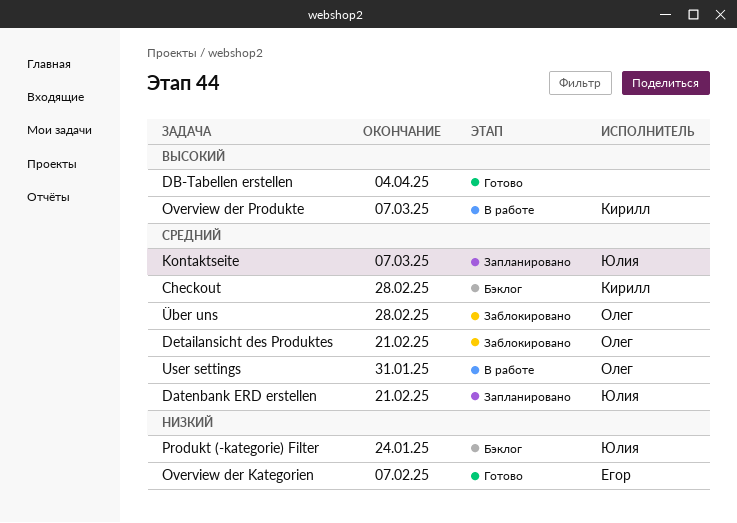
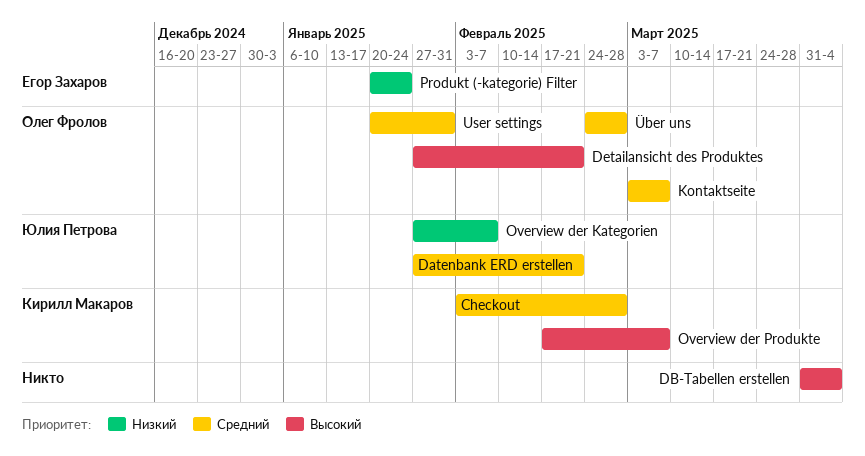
Detailansicht des Produktes, priority: Средний -> Высокий
Kontaktseite, owner: Юлия Петрова -> Олег Фролов
Overview der Kategorien, owner: Егор Захаров -> Юлия Петрова
Produkt (-kategorie) Filter, owner: Юлия Петрова -> Егор Захаров

